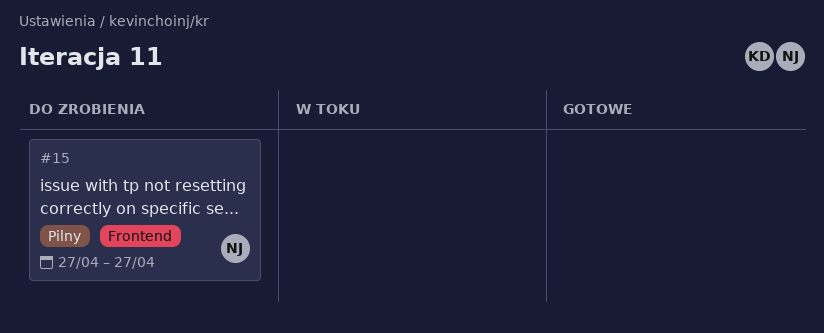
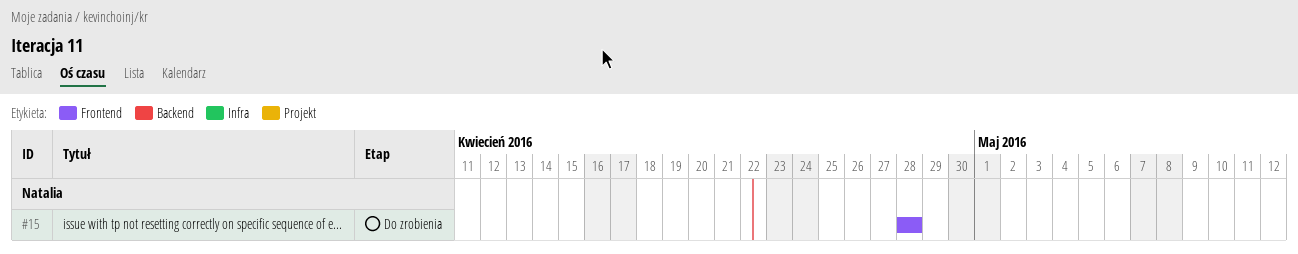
#15, start: Apr 27 -> Apr 28
#15, due: Apr 27 -> Apr 28

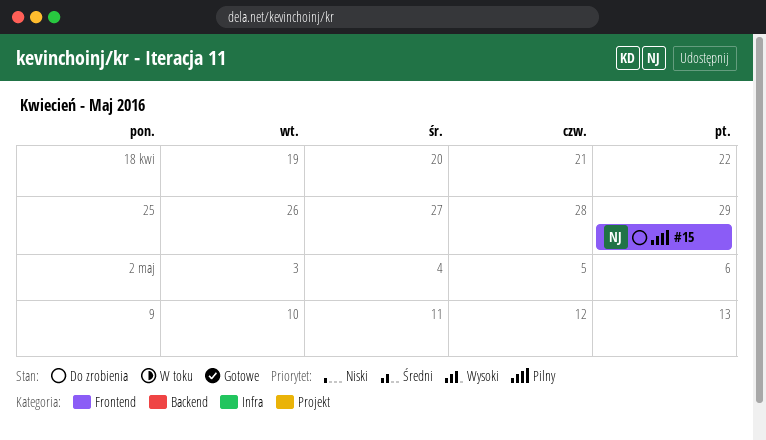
#15, start: Apr 28 -> Apr 29
#15, due: Apr 28 -> Apr 29

